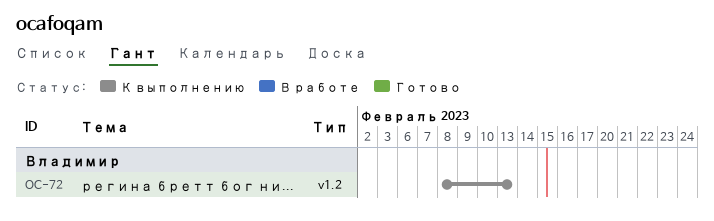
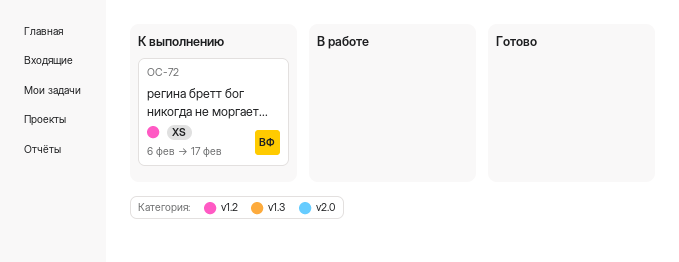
OC-72, start: Feb 8 -> Feb 6
OC-72, due: Feb 13 -> Feb 17

